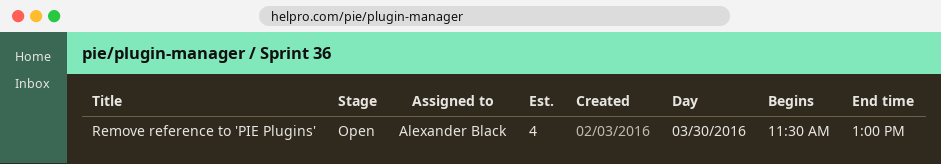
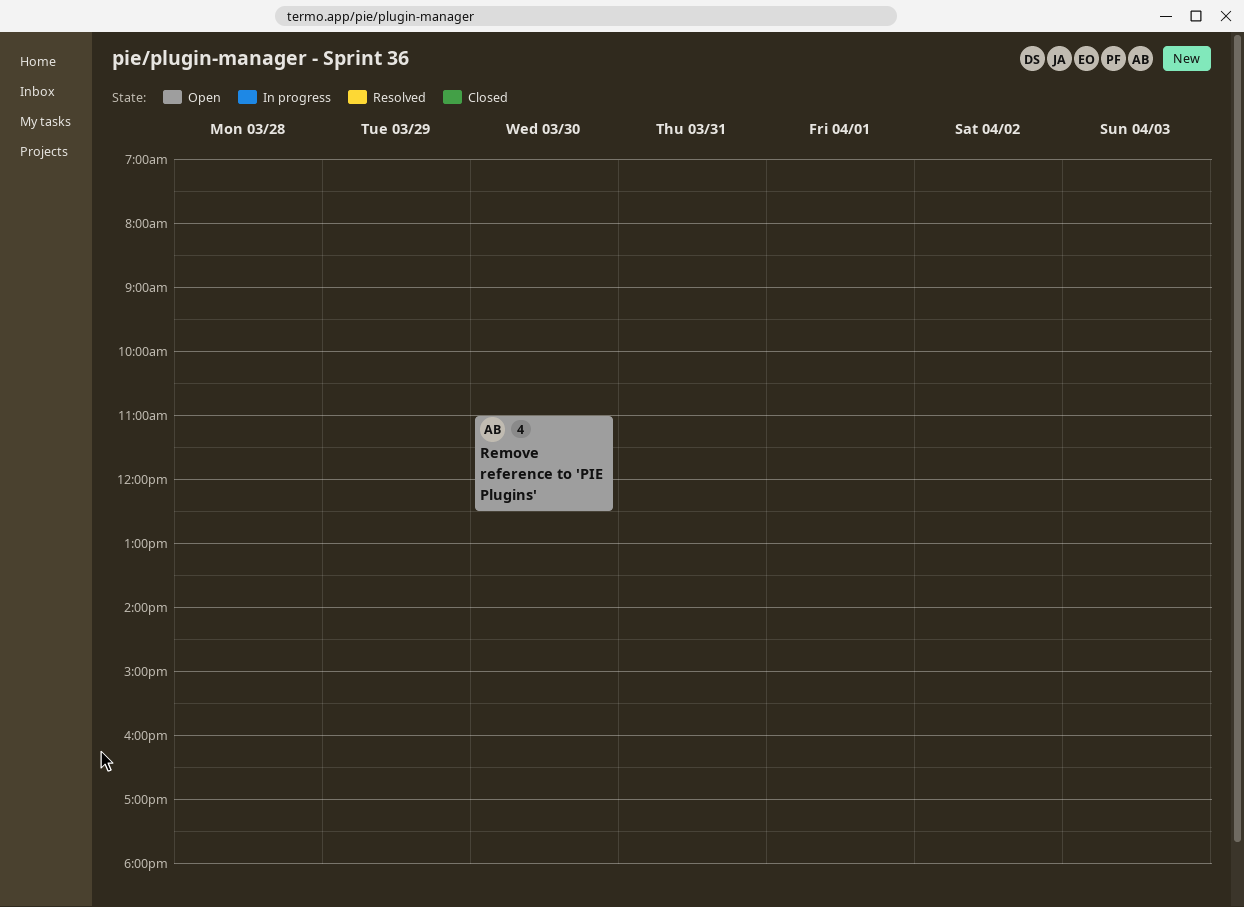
Remove reference to 'PIE Plugins', begins: 11:30 -> 11:00
Remove reference to 'PIE Plugins', ends: 13:00 -> 12:30

